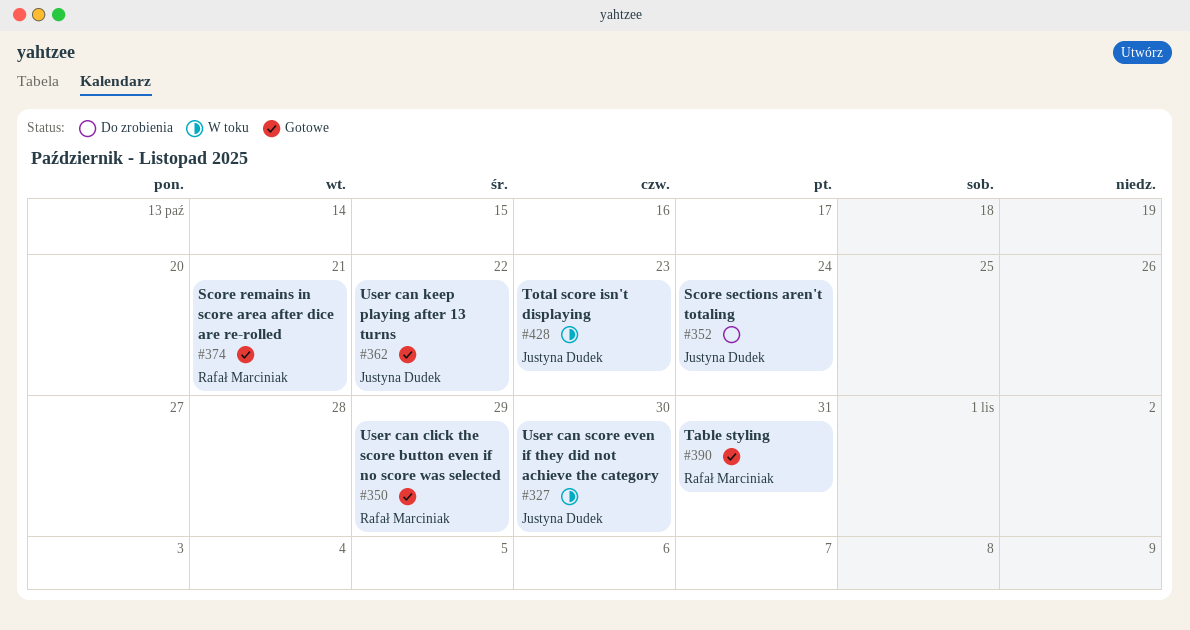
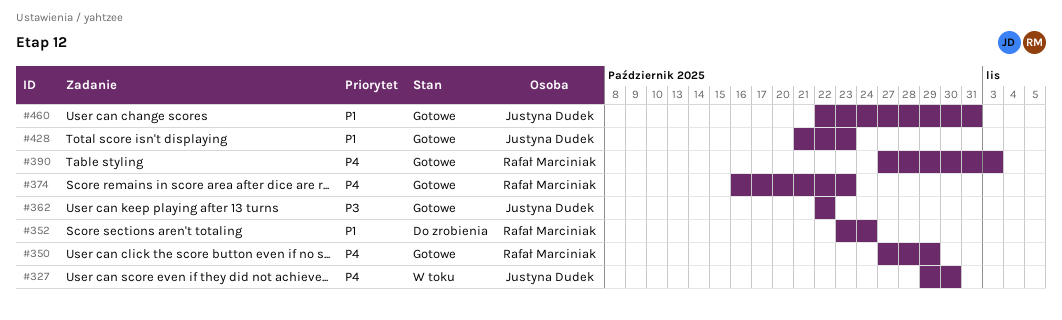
#352, owner: Justyna Dudek -> Rafał Marciniak
#374, due: Oct 21 -> Oct 23
#390, due: Oct 31 -> Nov 3
#428, status: W toku -> Gotowe
#460: none -> present

